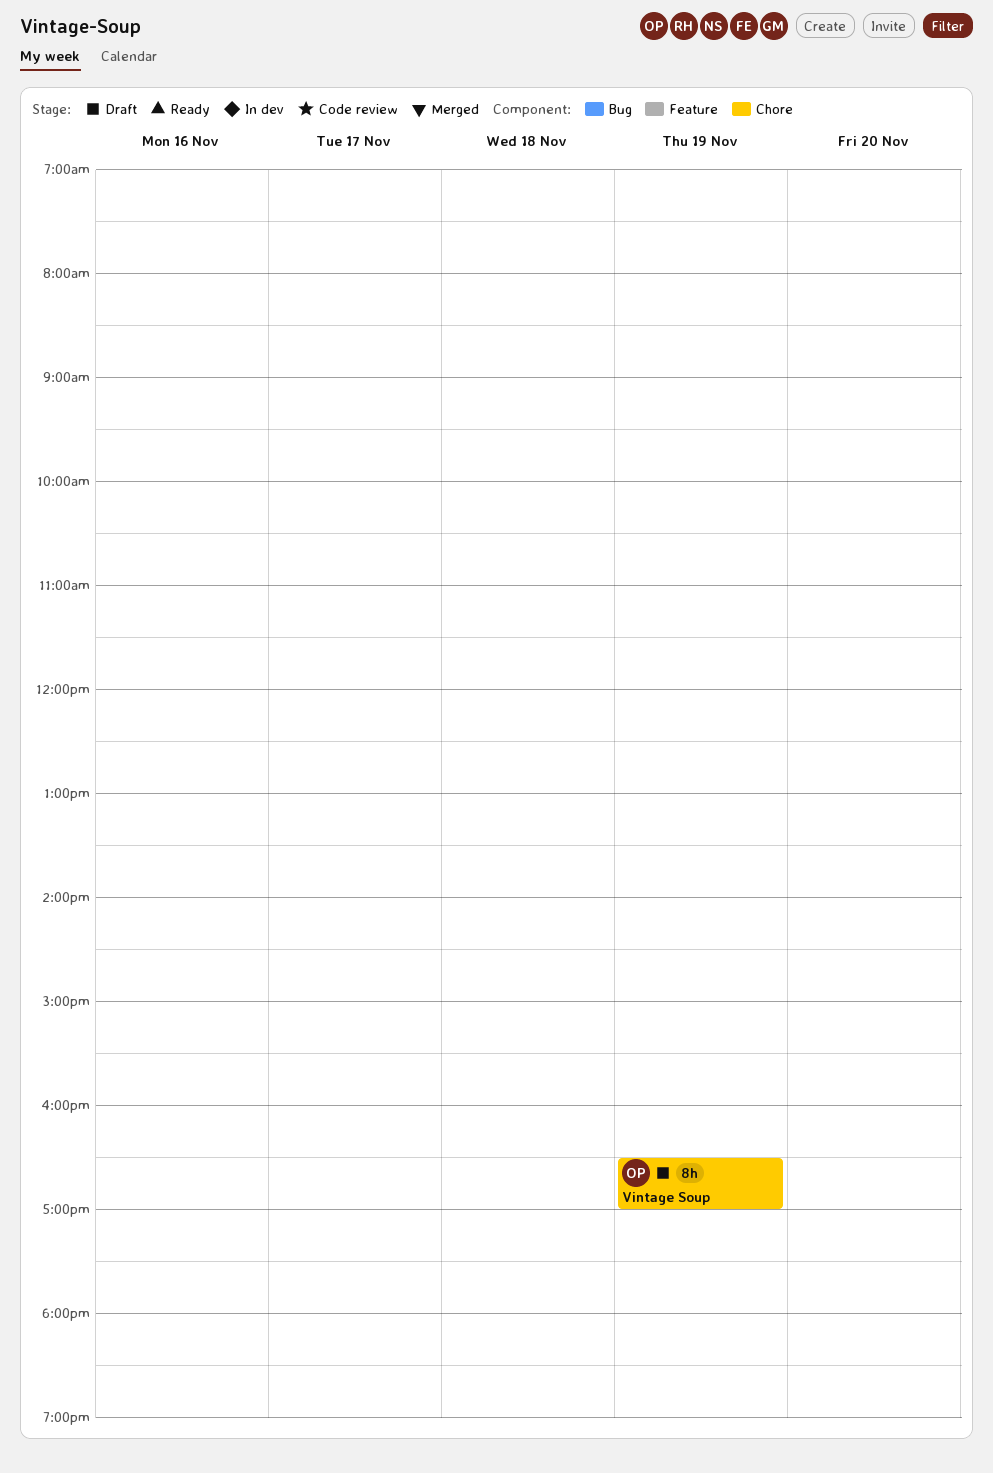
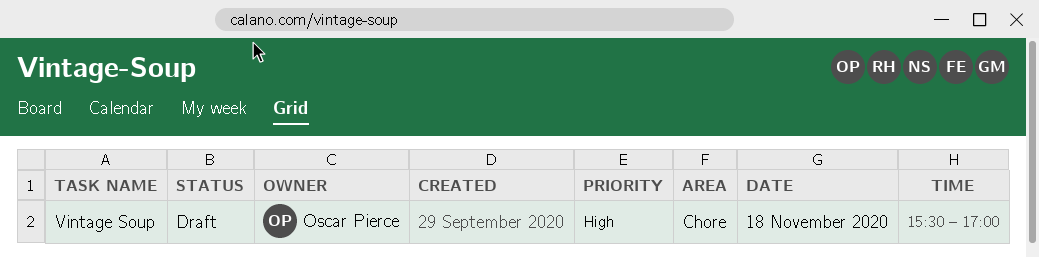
Vintage Soup, day: Nov 19 -> Nov 18
Vintage Soup, begins: 16:30 -> 15:30

